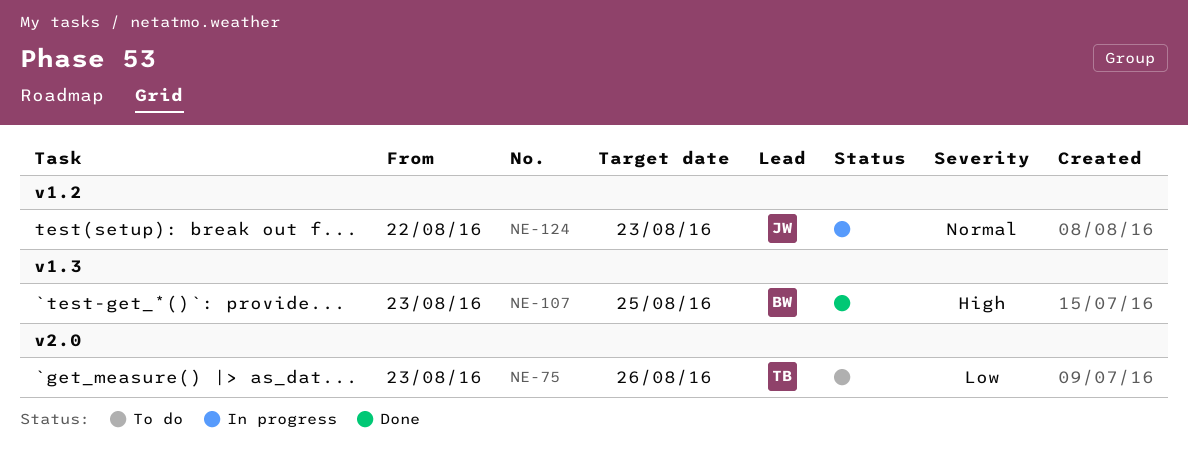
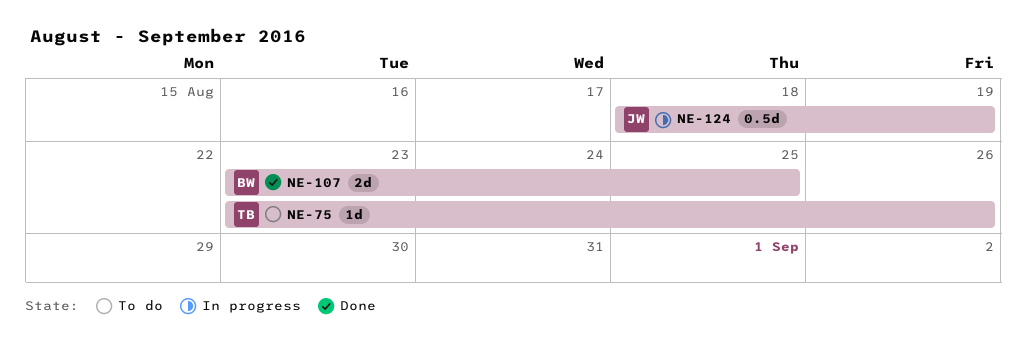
NE-124, start: Aug 22 -> Aug 18
NE-124, due: Aug 23 -> Aug 19

